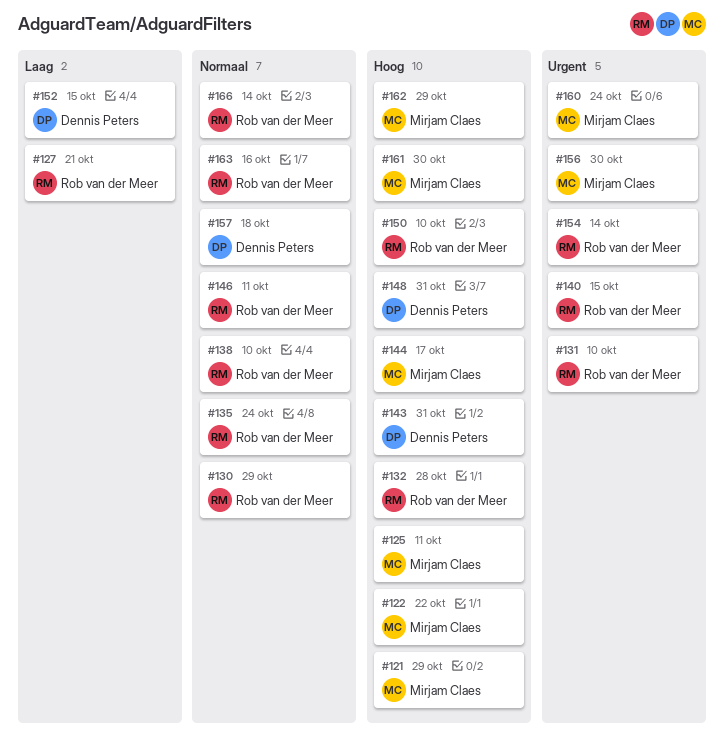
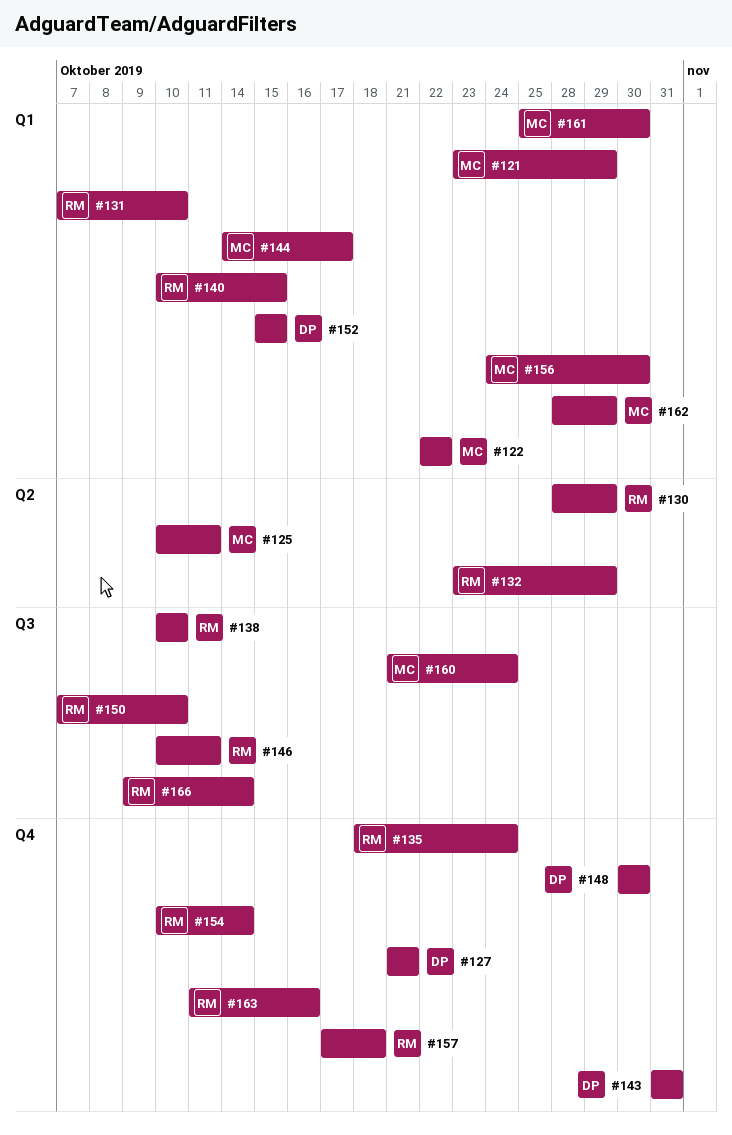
#127, owner: Rob van der Meer -> Dennis Peters
#132, due: Oct 28 -> Oct 29
#148, due: Oct 31 -> Oct 30
#157, owner: Dennis Peters -> Rob van der Meer

